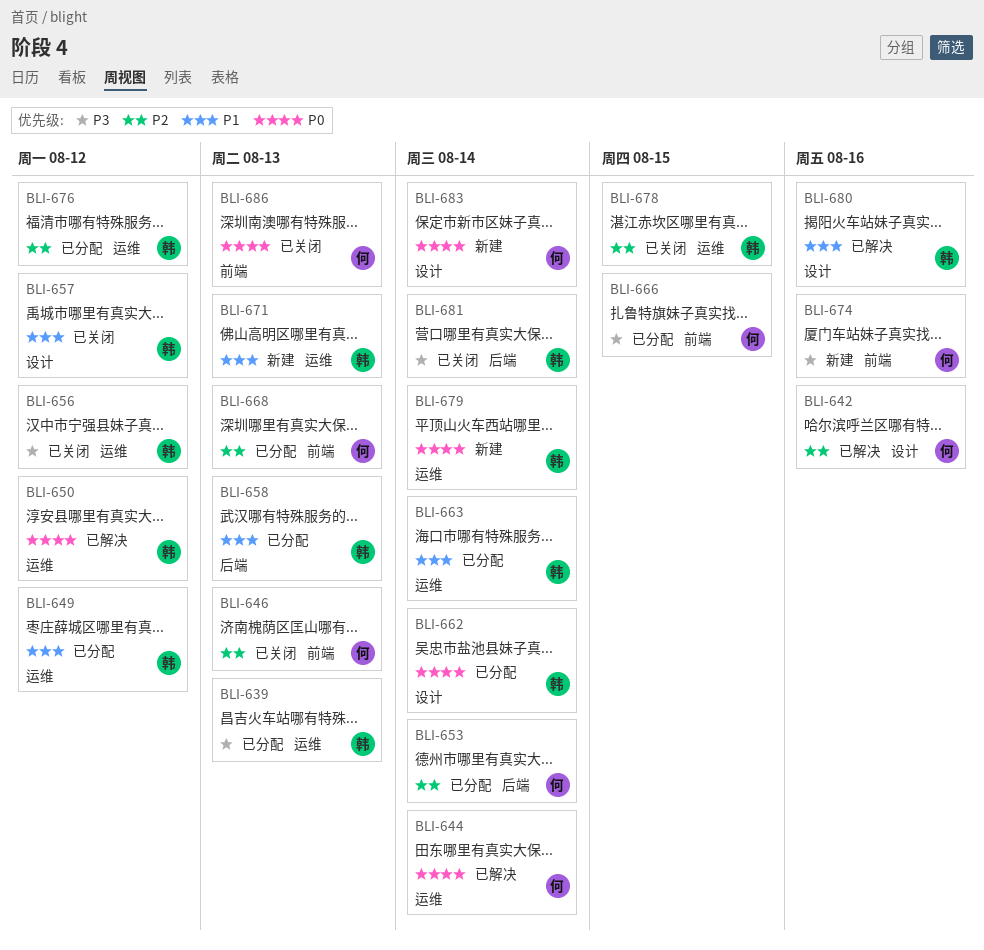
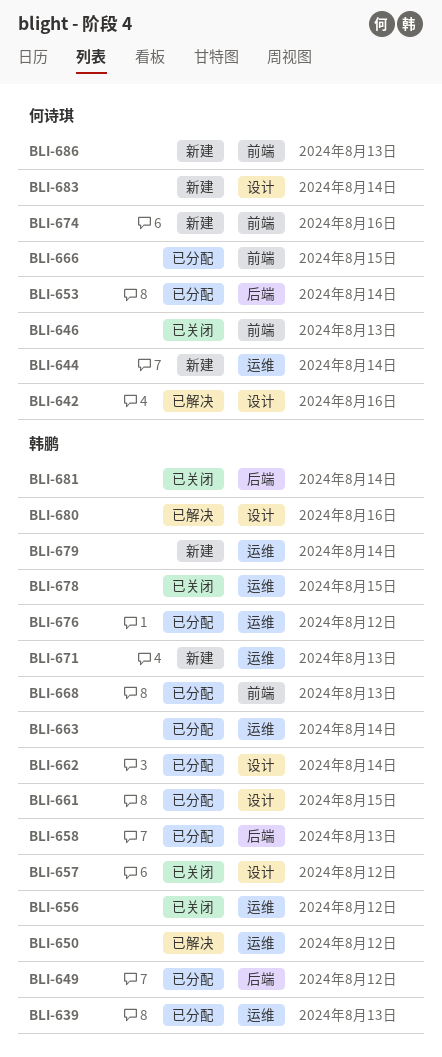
BLI-644, status: 已解决 -> 新建
BLI-649, label: 运维 -> 后端
BLI-661: none -> present
BLI-668, owner: 何诗琪 -> 韩鹏
BLI-686, status: 已关闭 -> 新建

